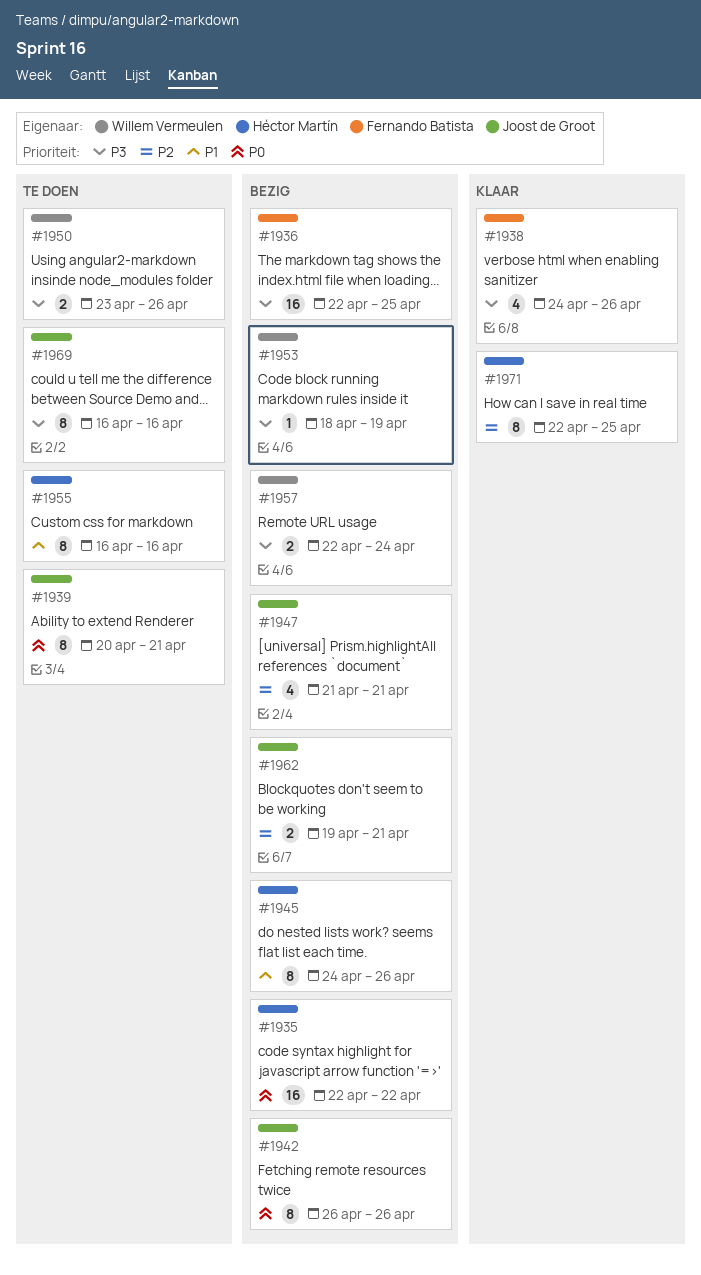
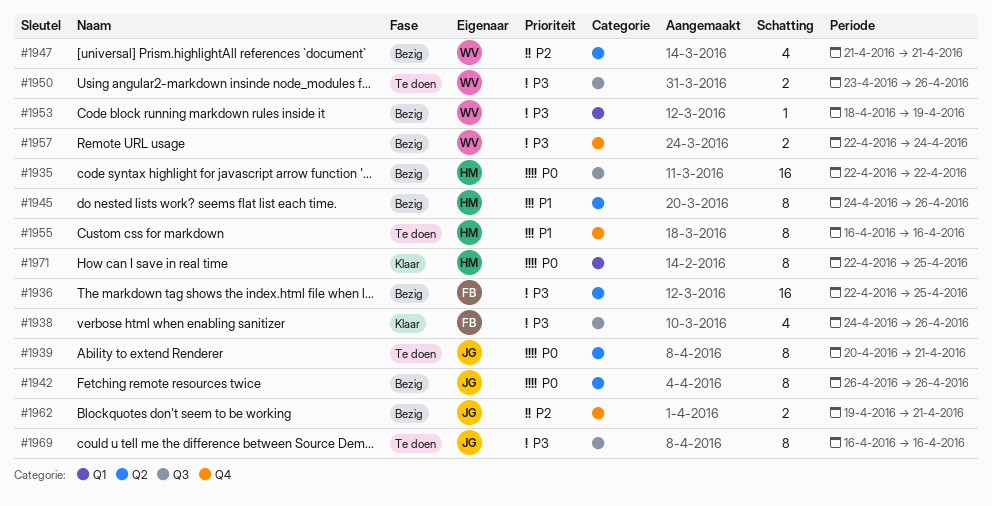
#1947, owner: Joost de Groot -> Willem Vermeulen
#1971, priority: P2 -> P0

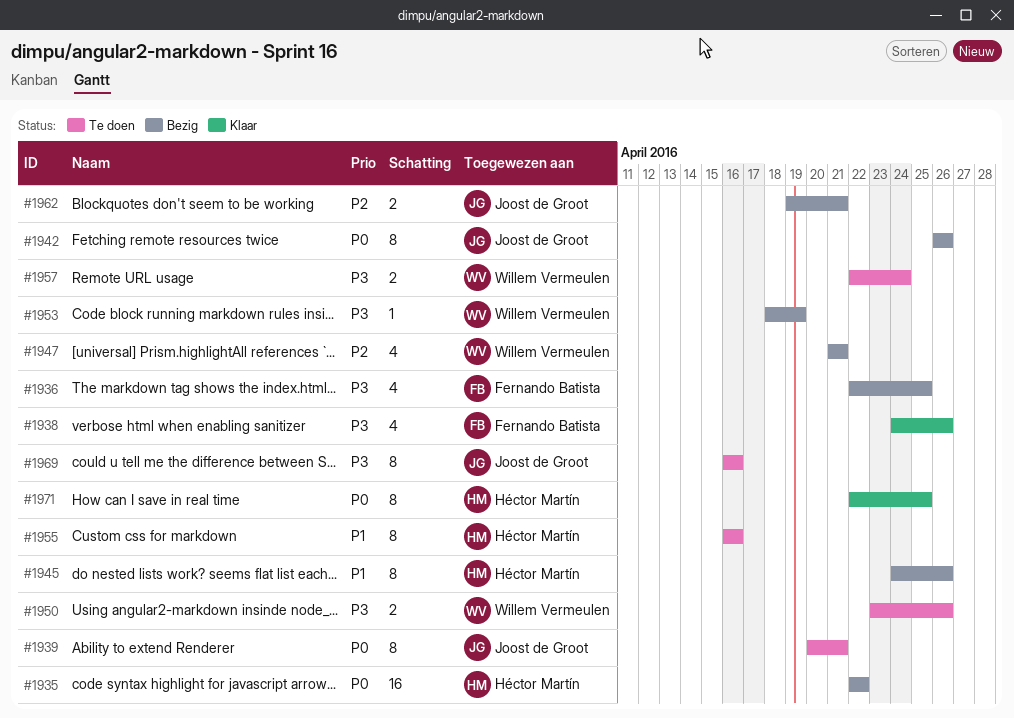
#1936, estimate: 16 -> 4
#1957, status: Bezig -> Te doen

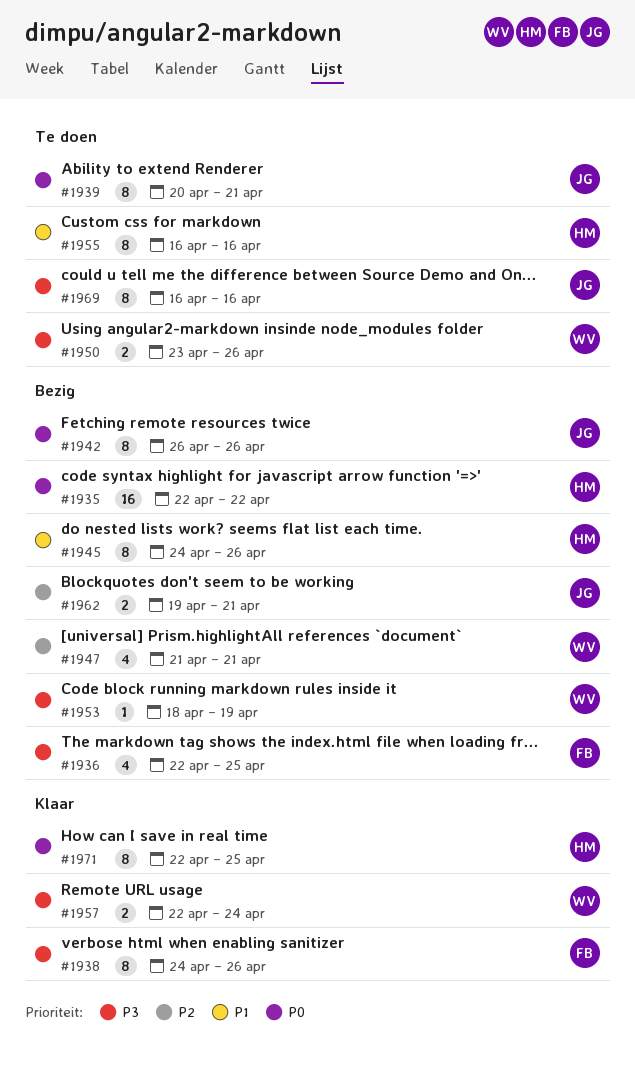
#1938, estimate: 4 -> 8
#1957, status: Te doen -> Klaar

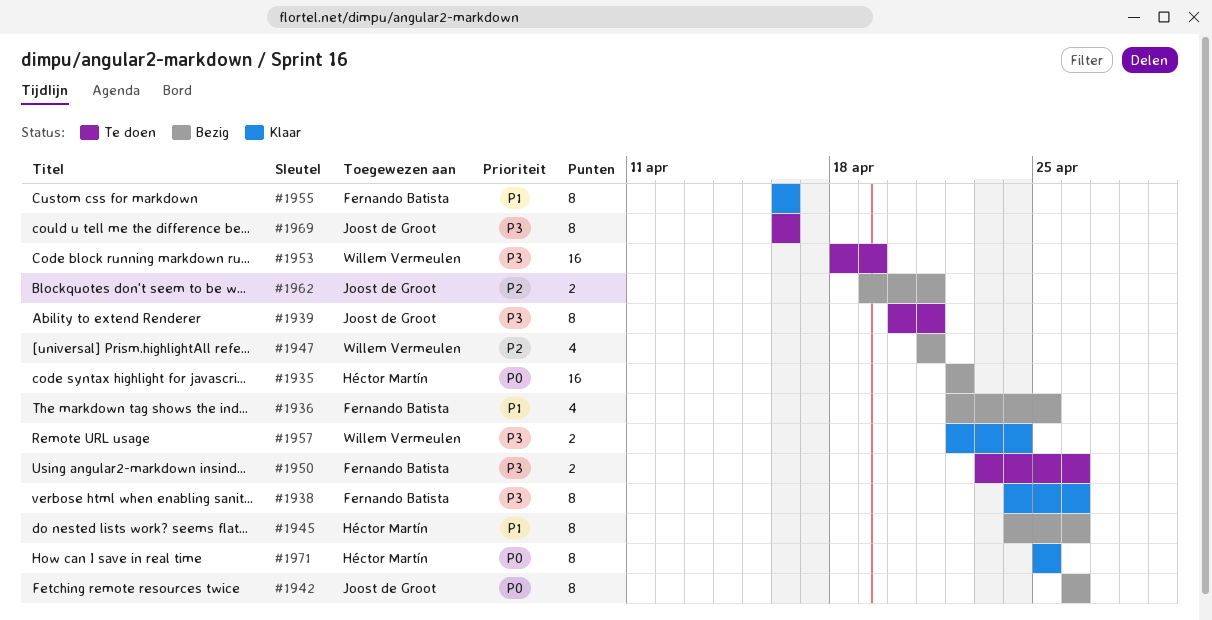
#1936, priority: P3 -> P1
#1939, priority: P0 -> P3
#1950, owner: Willem Vermeulen -> Fernando Batista
#1953, status: Bezig -> Te doen
#1953, estimate: 1 -> 16
#1955, status: Te doen -> Klaar
#1955, owner: Héctor Martín -> Fernando Batista
#1971, start: Apr 22 -> Apr 25

